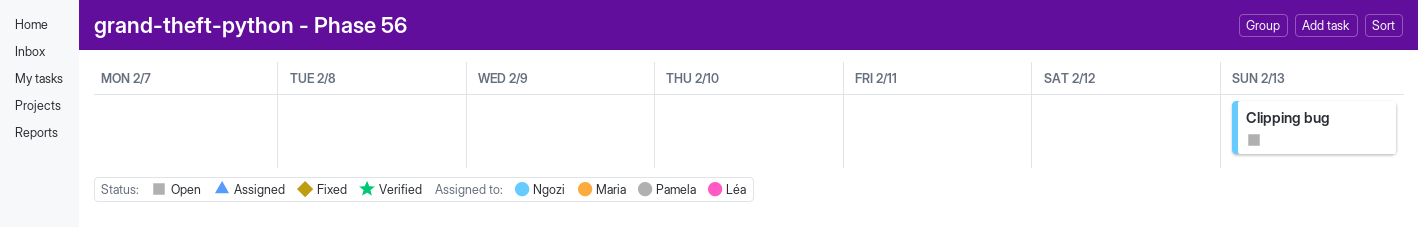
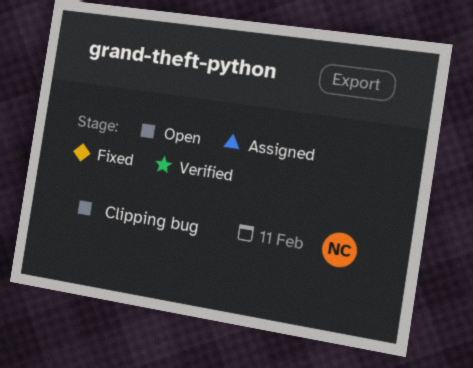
Clipping bug, due: Feb 13 -> Feb 11

